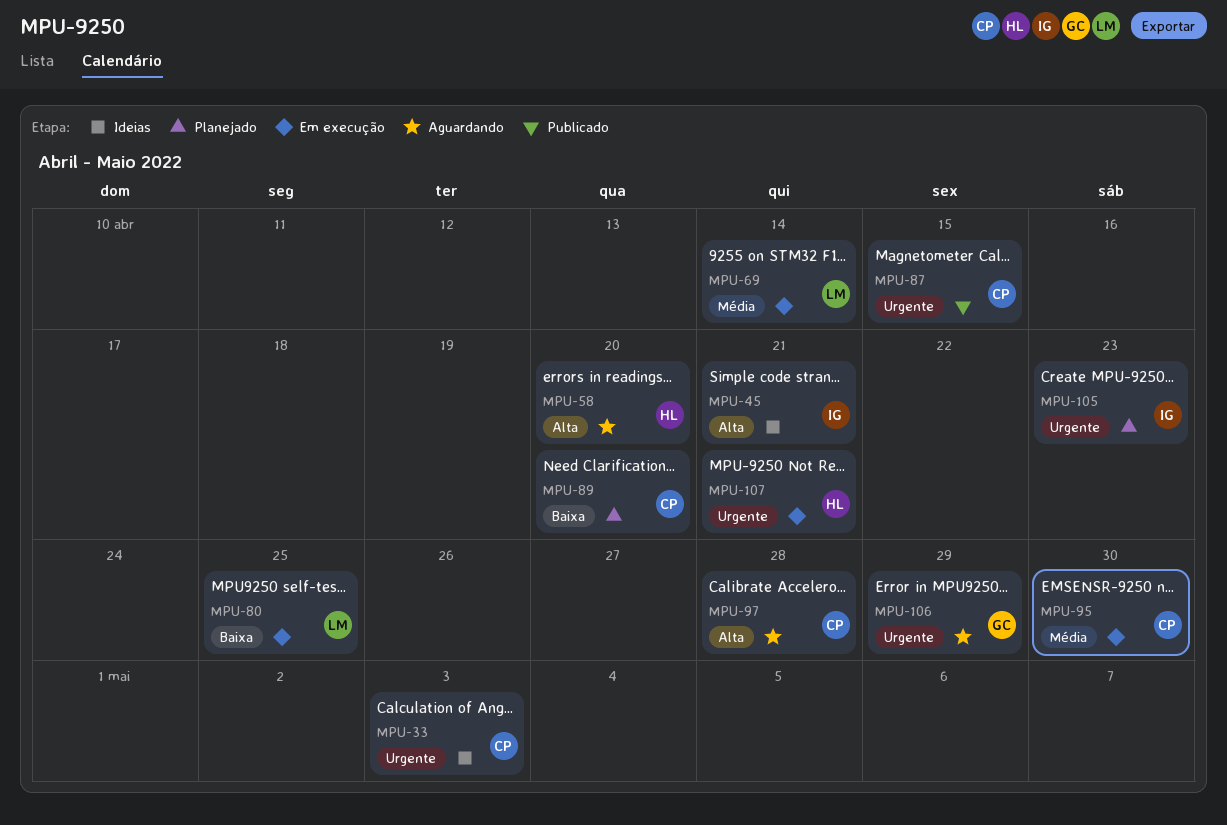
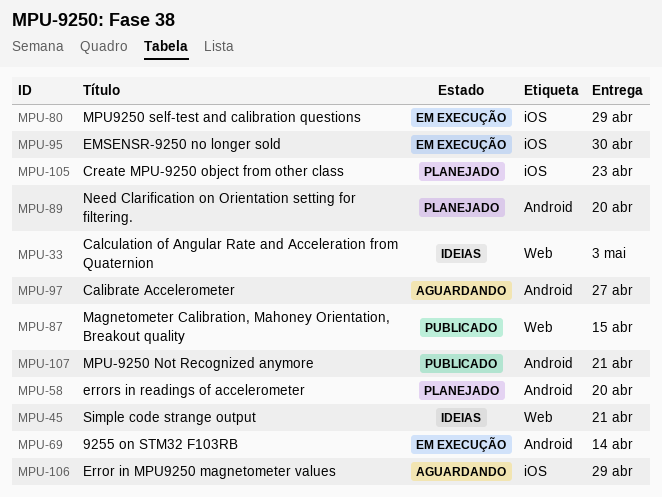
MPU-58, status: Aguardando -> Planejado
MPU-80, due: Apr 25 -> Apr 29
MPU-97, due: Apr 28 -> Apr 27
MPU-107, status: Em execução -> Publicado

